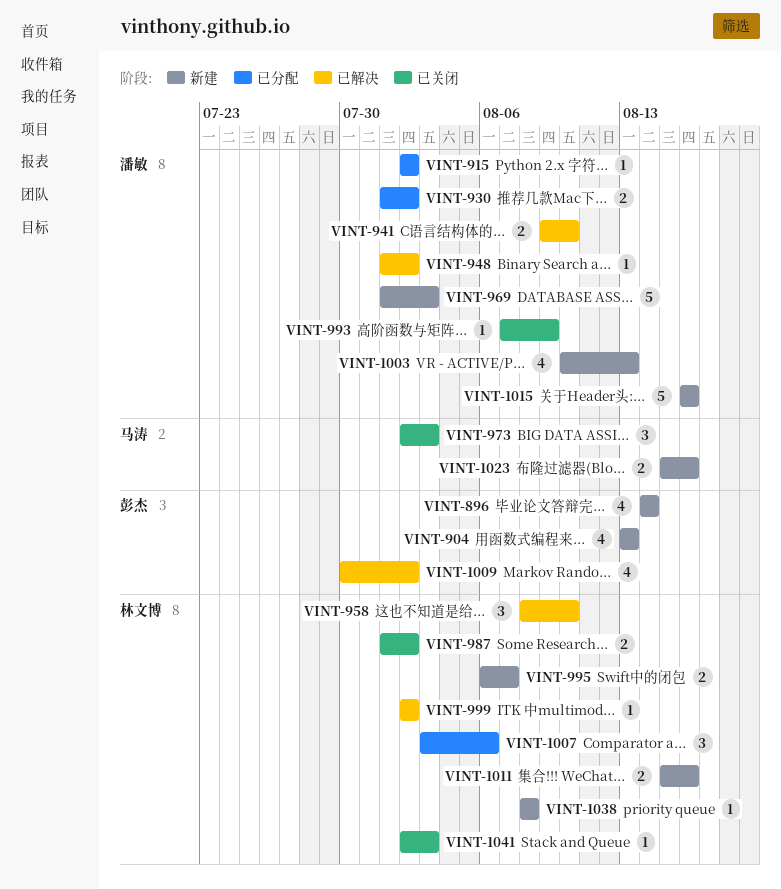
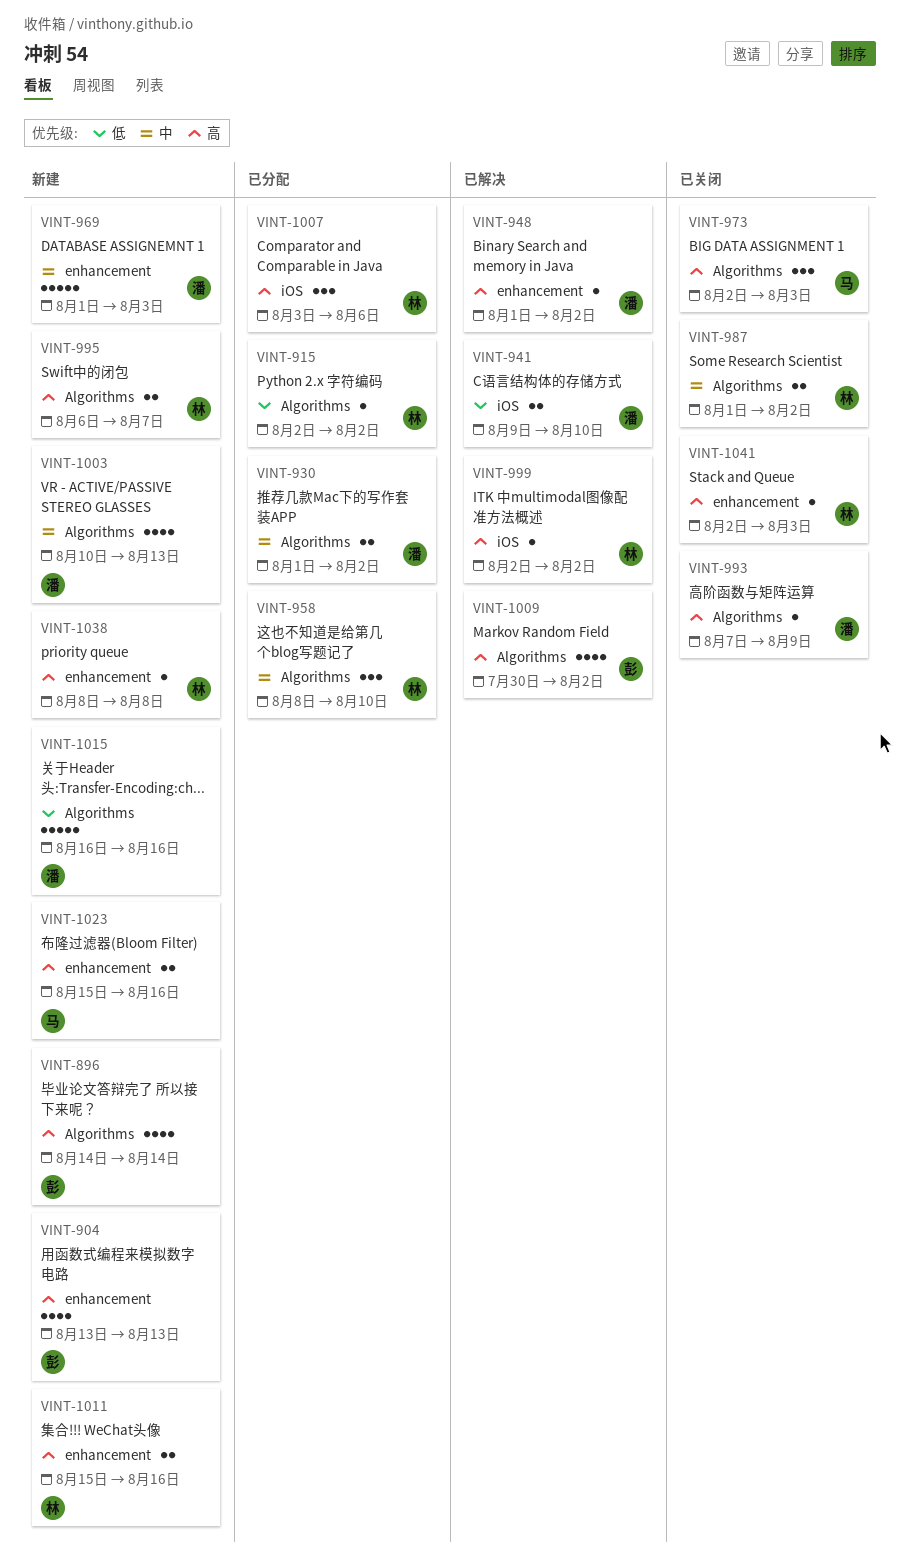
VINT-915, owner: 潘敏 -> 林文博
VINT-958, status: 已解决 -> 已分配

